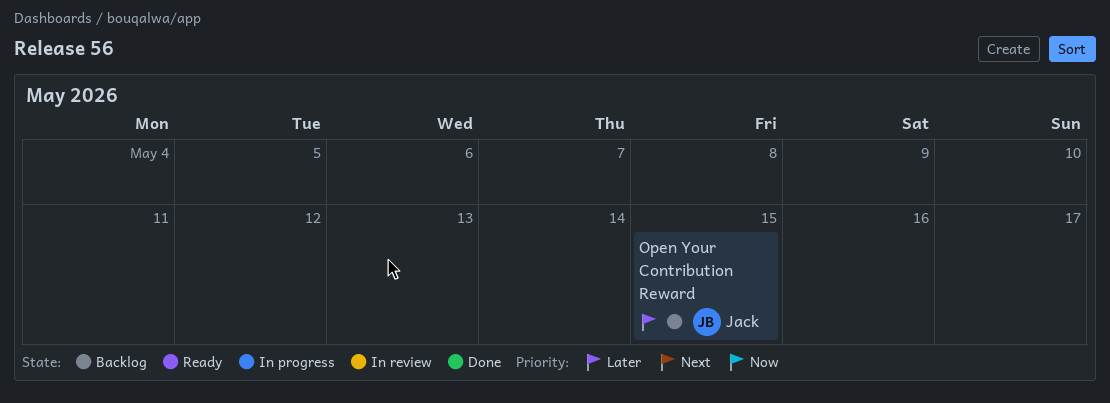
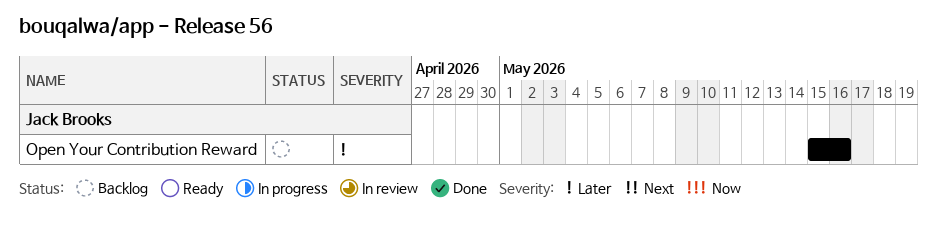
Open Your Contribution Reward, due: May 15 -> May 16

